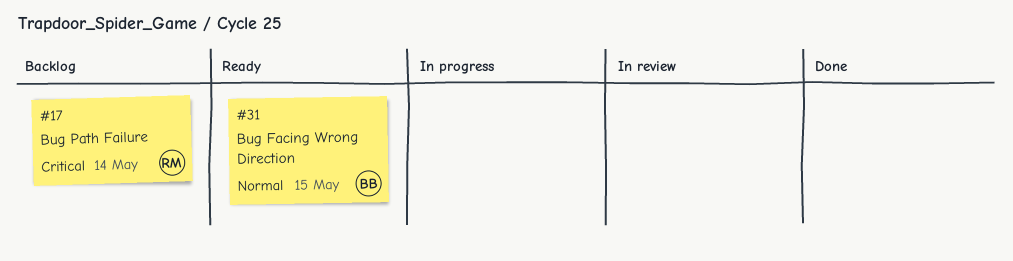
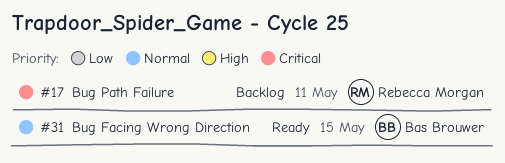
#17, due: May 14 -> May 11

